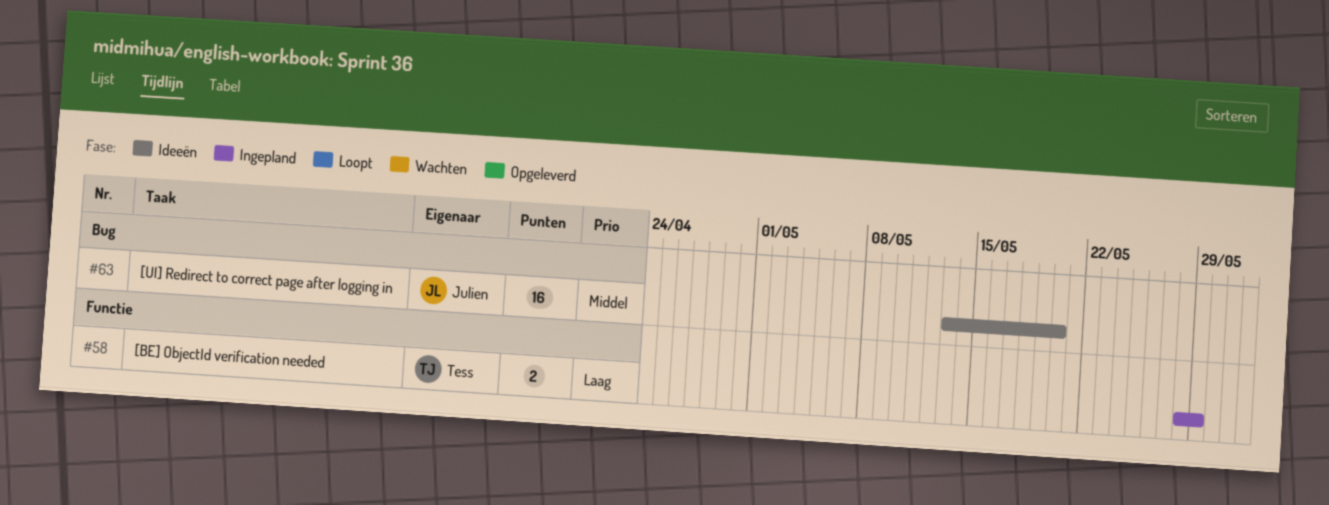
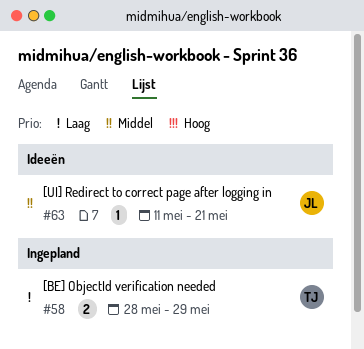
#63, estimate: 16 -> 1
#63, start: May 13 -> May 11
#63, due: May 20 -> May 21

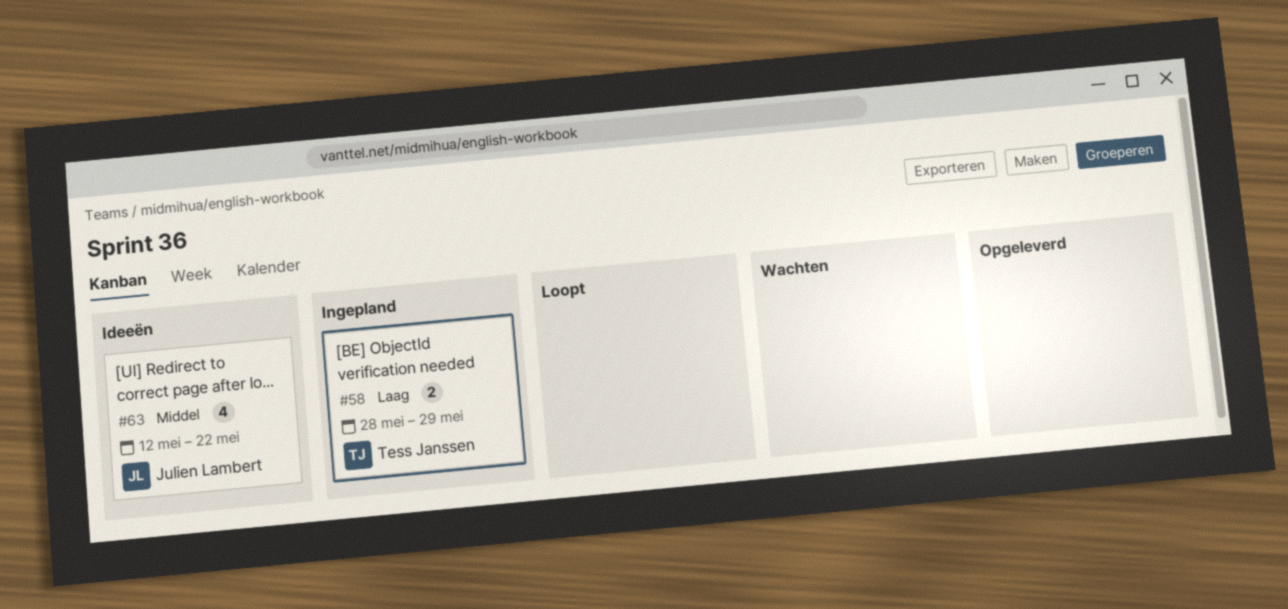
#63, estimate: 1 -> 4
#63, start: May 11 -> May 12
#63, due: May 21 -> May 22

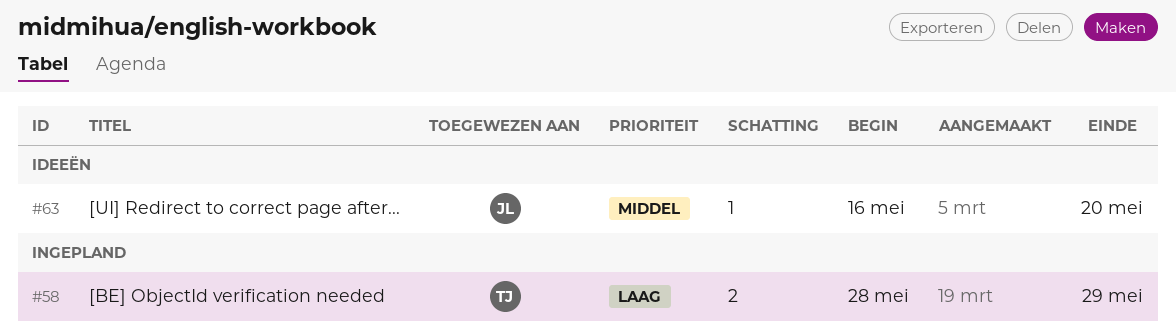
#63, estimate: 4 -> 1
#63, start: May 12 -> May 16
#63, due: May 22 -> May 20

